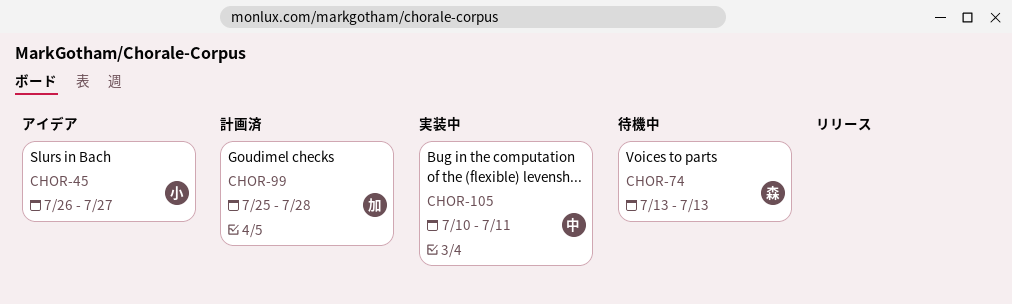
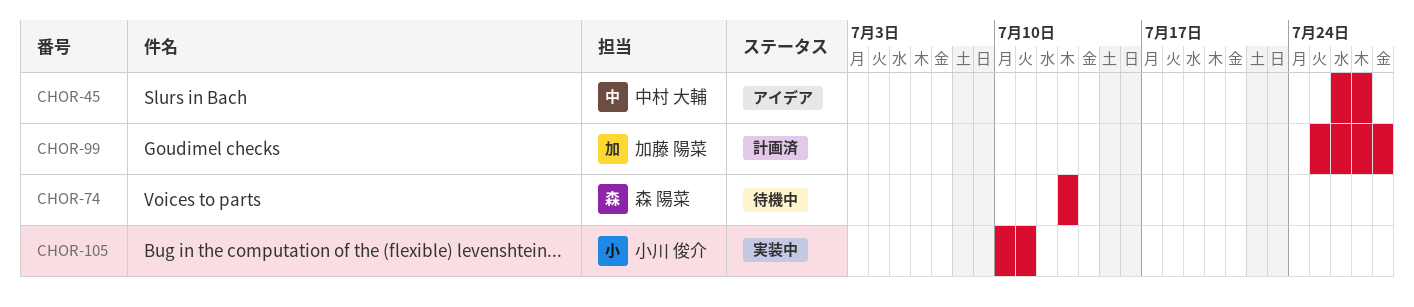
CHOR-45, owner: 小川 俊介 -> 中村 大輔
CHOR-105, owner: 中村 大輔 -> 小川 俊介

